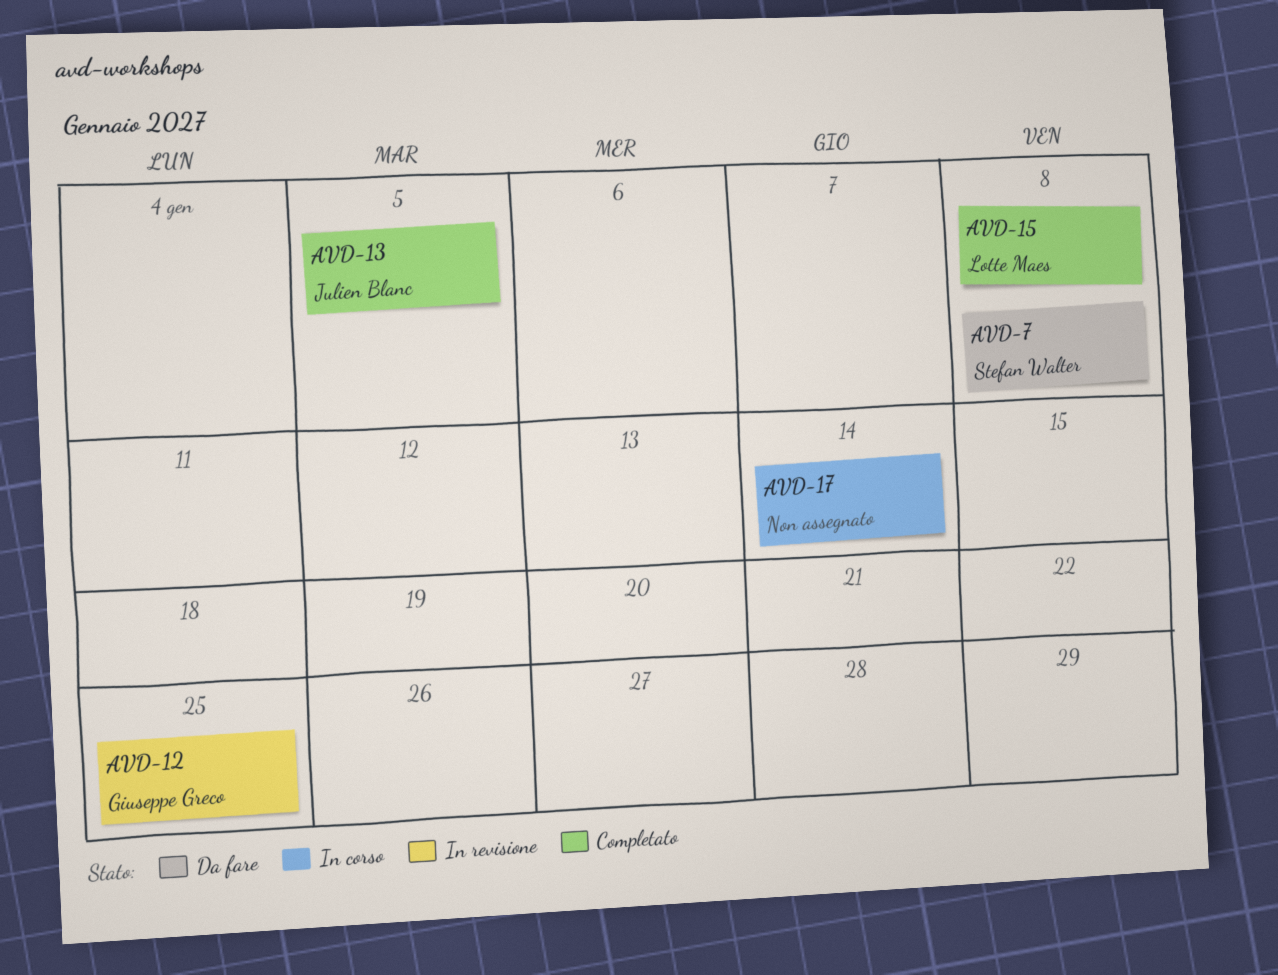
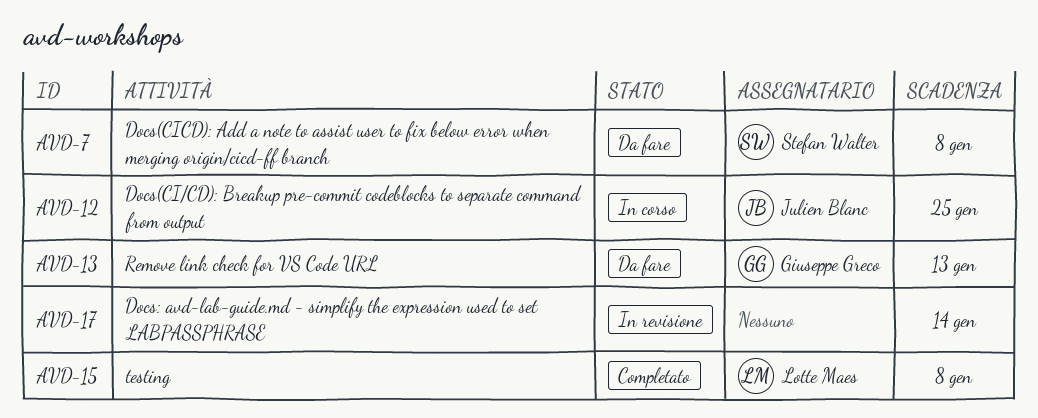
AVD-12, status: In revisione -> In corso
AVD-12, owner: Giuseppe Greco -> Julien Blanc
AVD-13, status: Completato -> Da fare
AVD-13, owner: Julien Blanc -> Giuseppe Greco
AVD-13, due: Jan 5 -> Jan 13
AVD-17, status: In corso -> In revisione

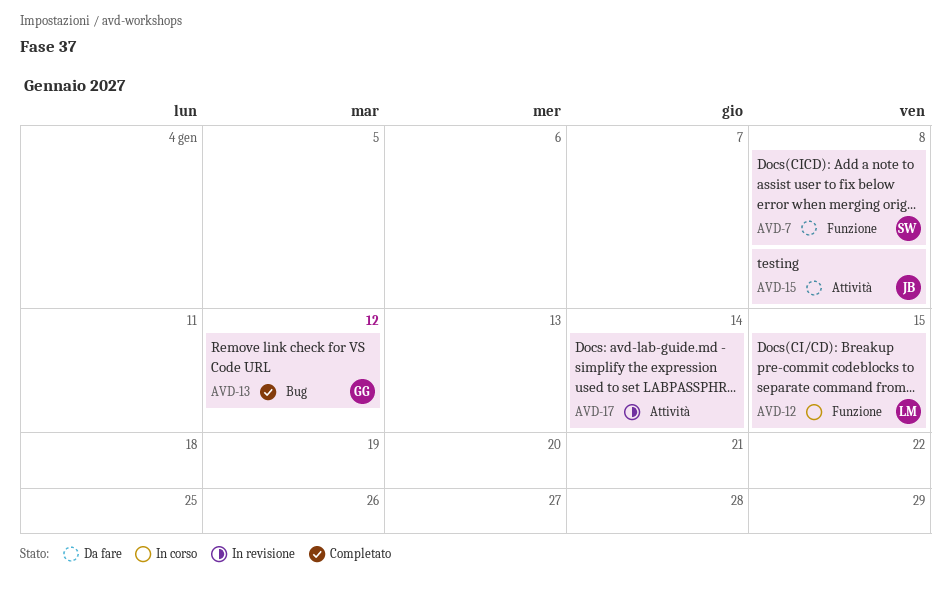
AVD-12, owner: Julien Blanc -> Lotte Maes
AVD-12, due: Jan 25 -> Jan 15
AVD-13, status: Da fare -> Completato
AVD-13, due: Jan 13 -> Jan 12
AVD-15, status: Completato -> Da fare
AVD-15, owner: Lotte Maes -> Julien Blanc

